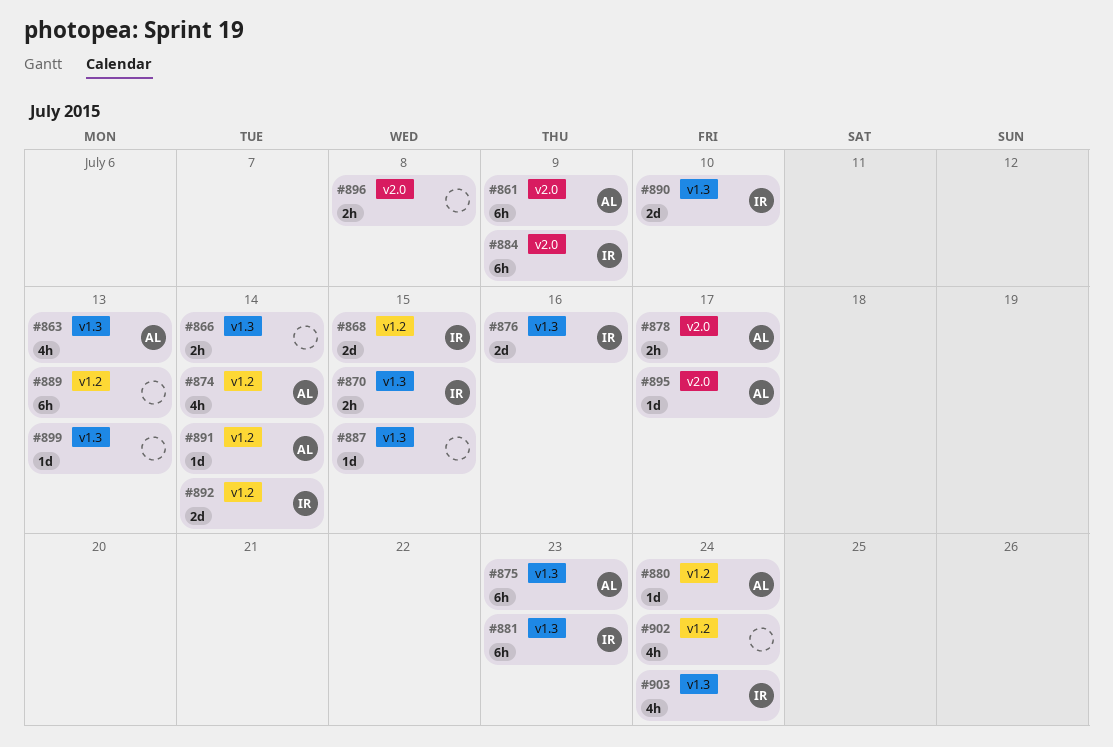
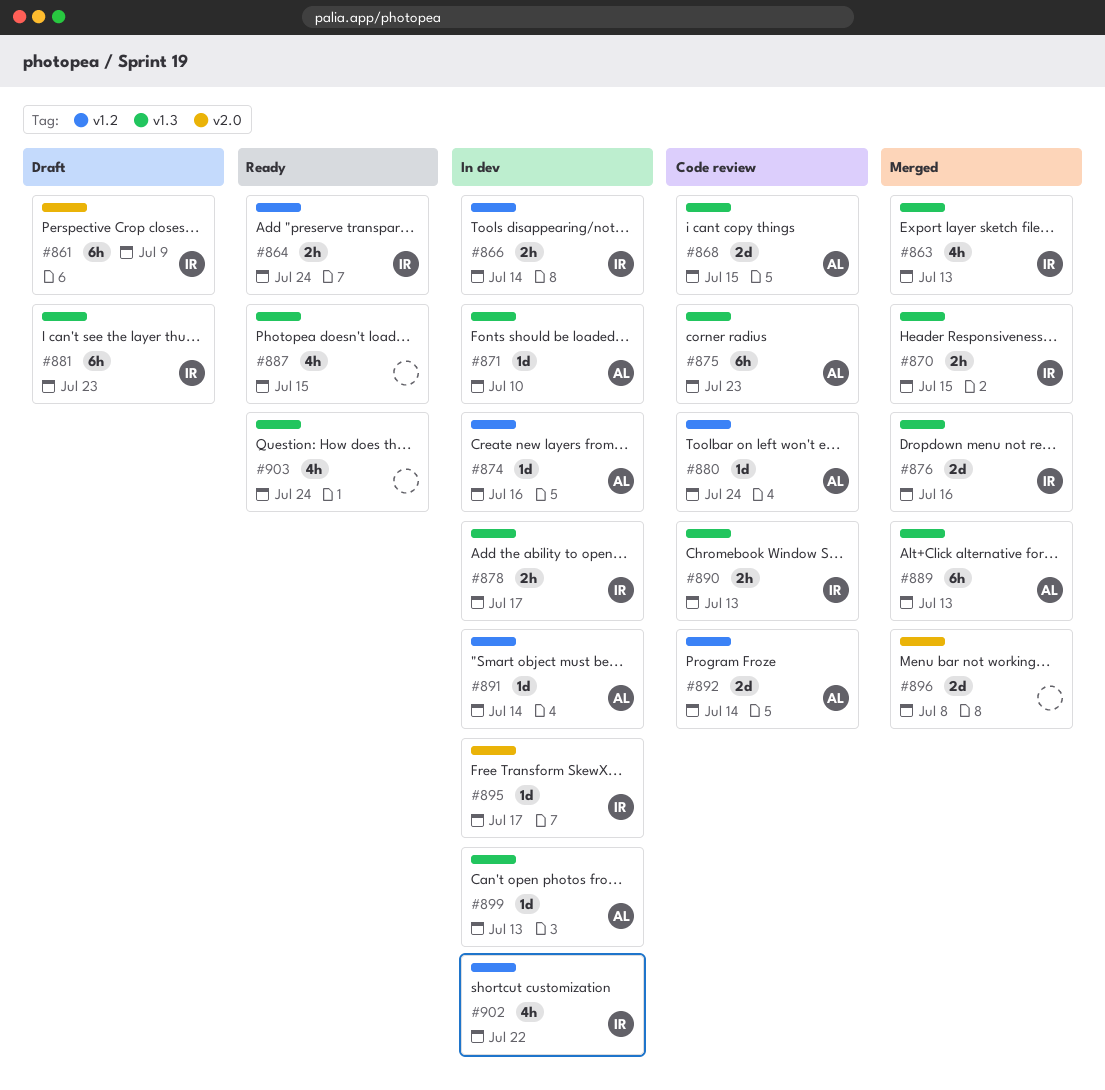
#861, owner: AL -> IR
#863, owner: AL -> IR
#864: none -> present
#866, owner: none -> IR
#866, label: v1.3 -> v1.2
#868, owner: IR -> AL
#868, label: v1.2 -> v1.3
#871: none -> present
#874, estimate: 4h -> 1d
#874, due: Jul 14 -> Jul 16
#878, owner: AL -> IR
#878, label: v2.0 -> v1.3
#884: present -> none
#887, estimate: 1d -> 4h
#889, owner: none -> AL
#889, label: v1.2 -> v1.3
#890, estimate: 2d -> 2h
#890, due: Jul 10 -> Jul 13
#892, owner: IR -> AL
#895, owner: AL -> IR
#896, estimate: 2h -> 2d
#899, owner: none -> AL
#902, owner: none -> IR
#902, due: Jul 24 -> Jul 22
#903, owner: IR -> none

